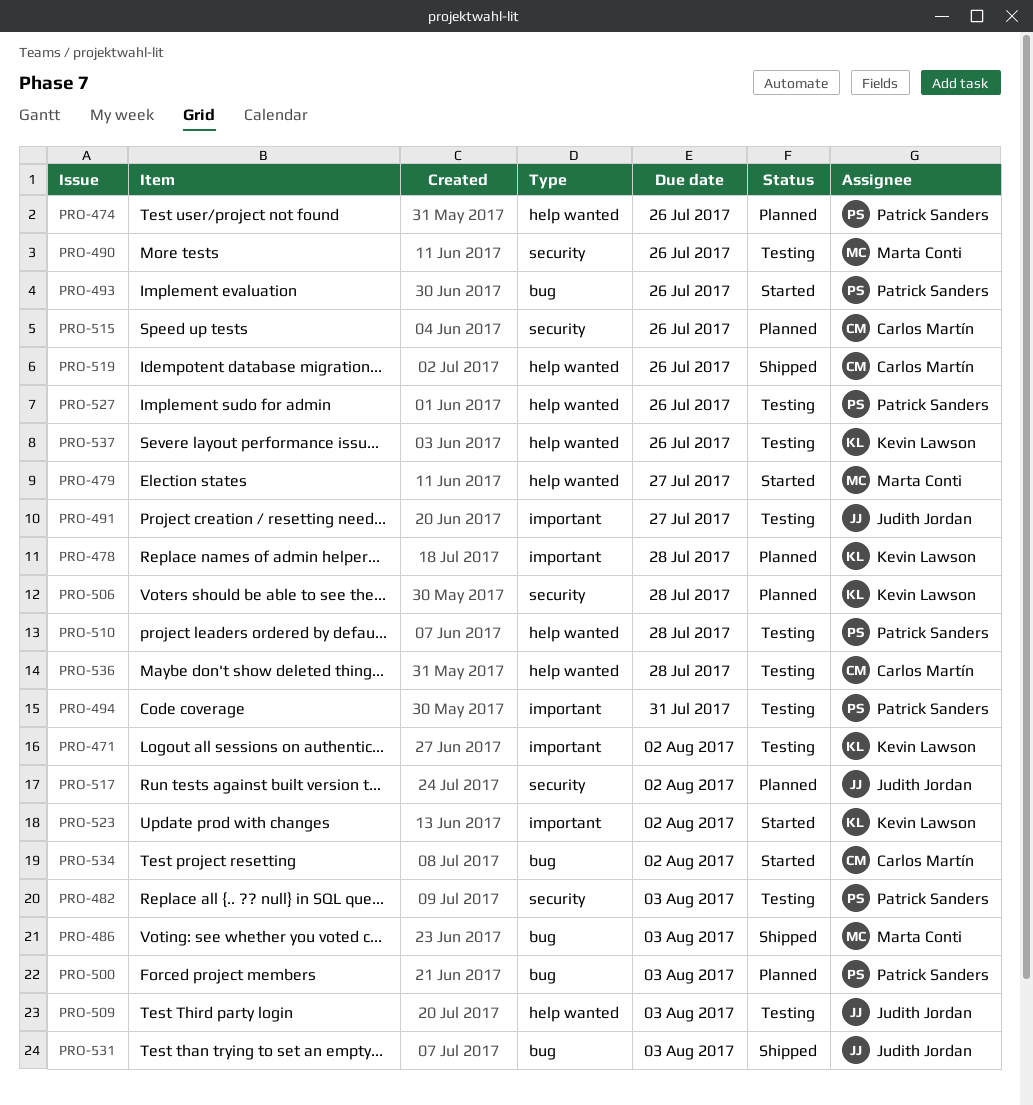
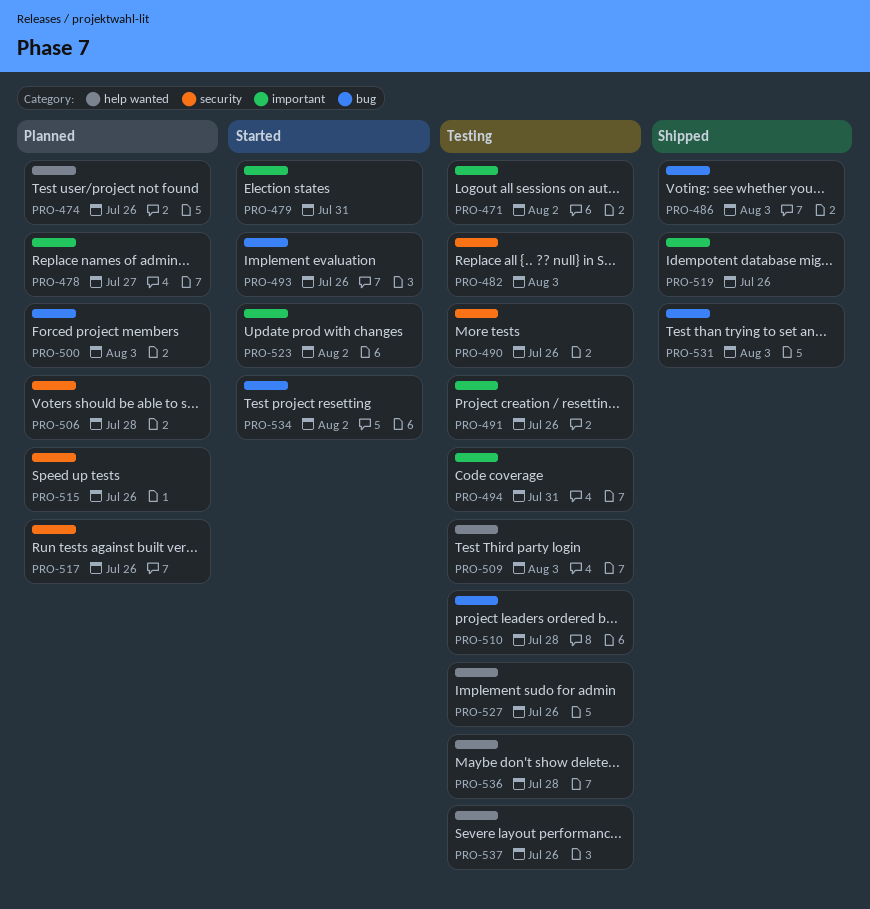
PRO-478, due: Jul 28 -> Jul 27
PRO-479, label: help wanted -> important
PRO-479, due: Jul 27 -> Jul 31
PRO-491, due: Jul 27 -> Jul 26
PRO-510, label: help wanted -> bug
PRO-517, due: Aug 2 -> Jul 26
PRO-519, label: help wanted -> important

